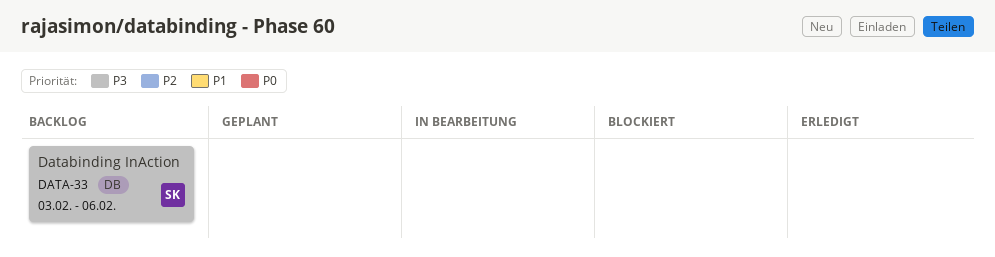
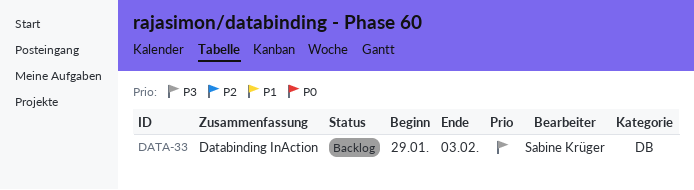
DATA-33, start: Feb 3 -> Jan 29
DATA-33, due: Feb 6 -> Feb 3

